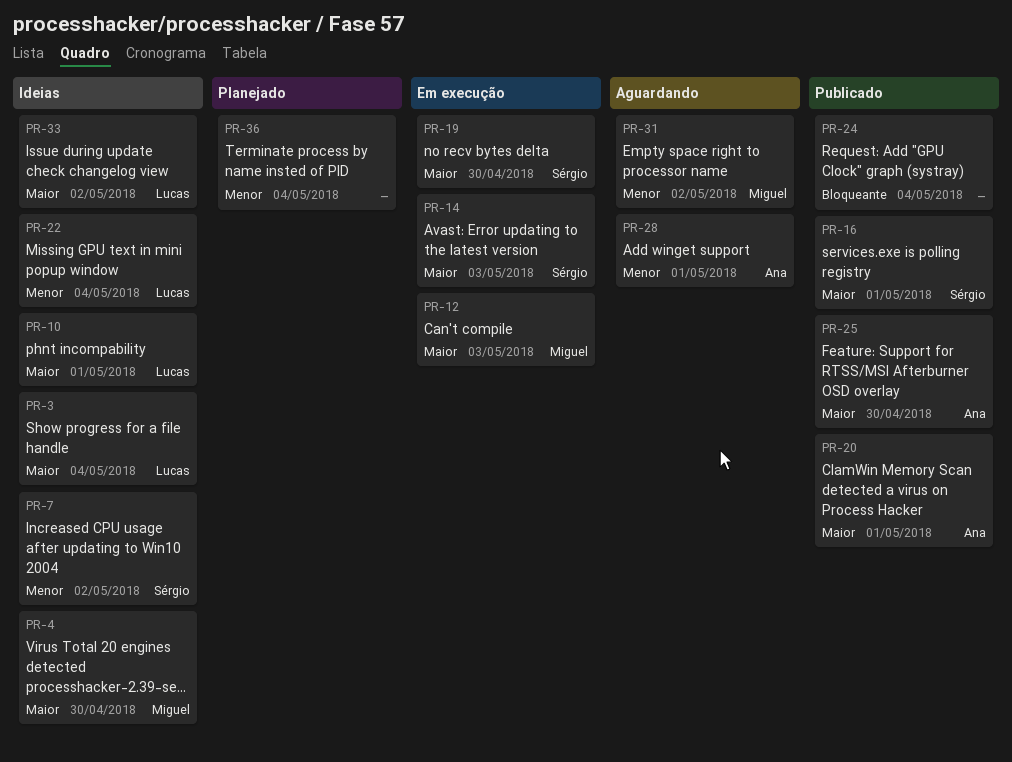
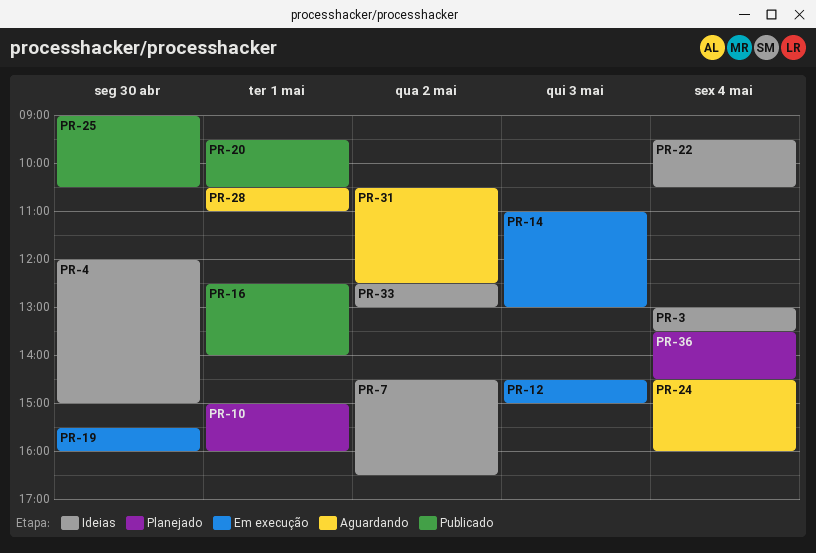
PR-10, status: Ideias -> Planejado
PR-24, status: Publicado -> Aguardando

